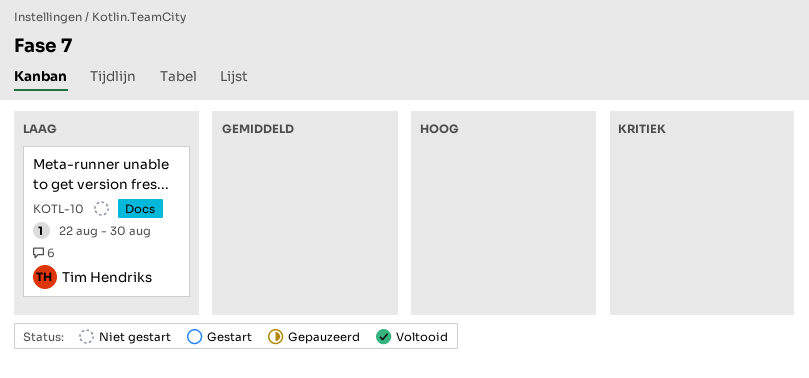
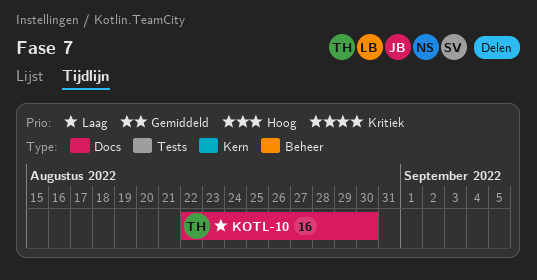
KOTL-10, estimate: 1 -> 16

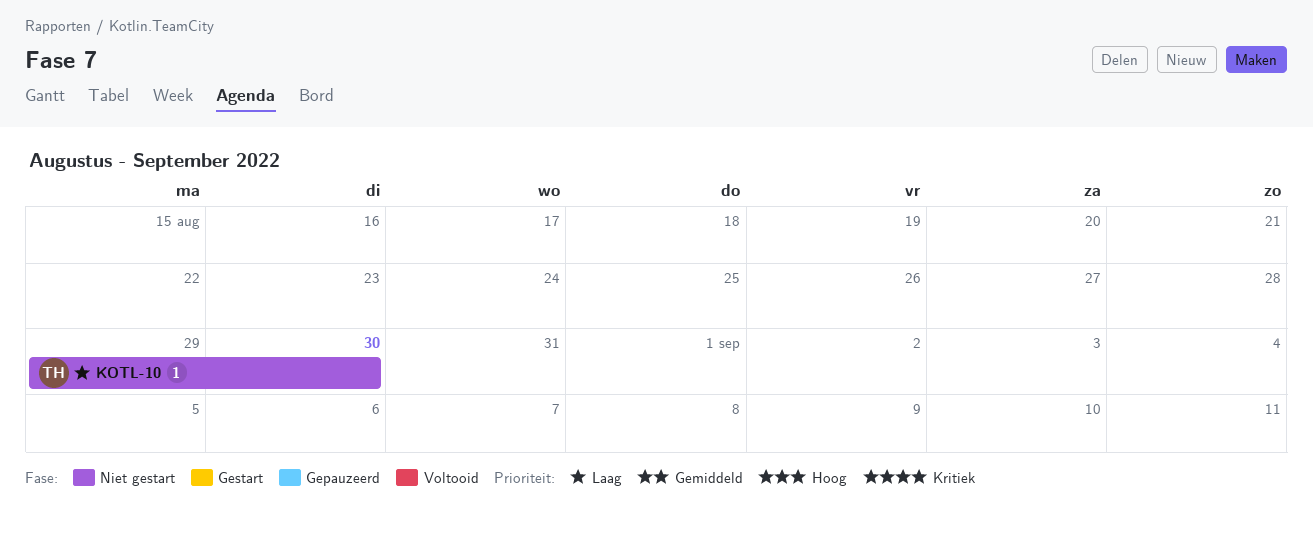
KOTL-10, estimate: 16 -> 1
KOTL-10, start: Aug 22 -> Aug 29

